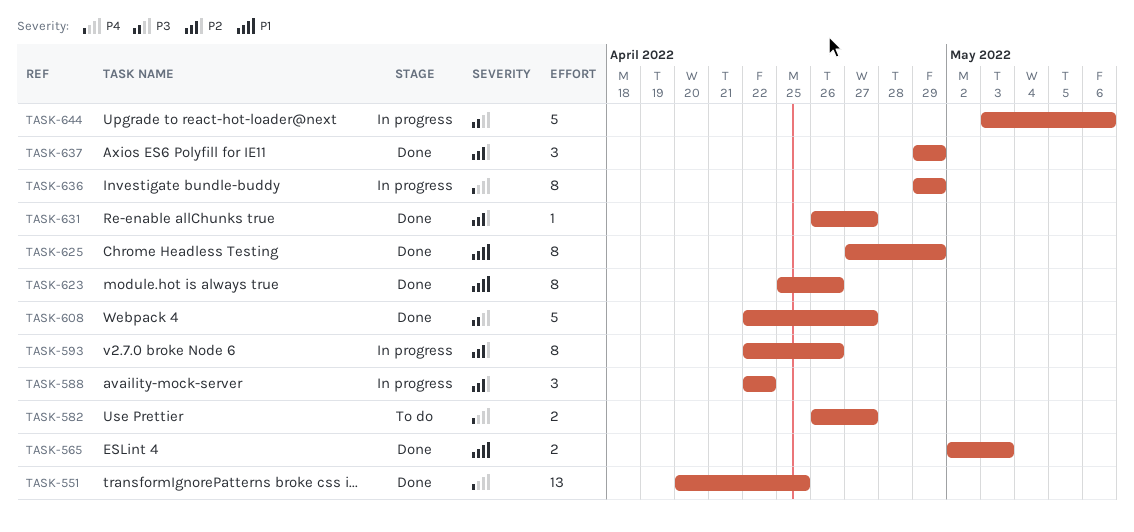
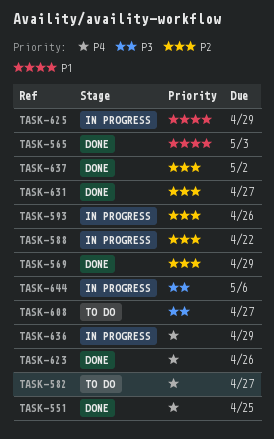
TASK-569: none -> present
TASK-608, status: Done -> To do
TASK-623, priority: P1 -> P4
TASK-625, status: Done -> In progress
TASK-637, due: Apr 29 -> May 2

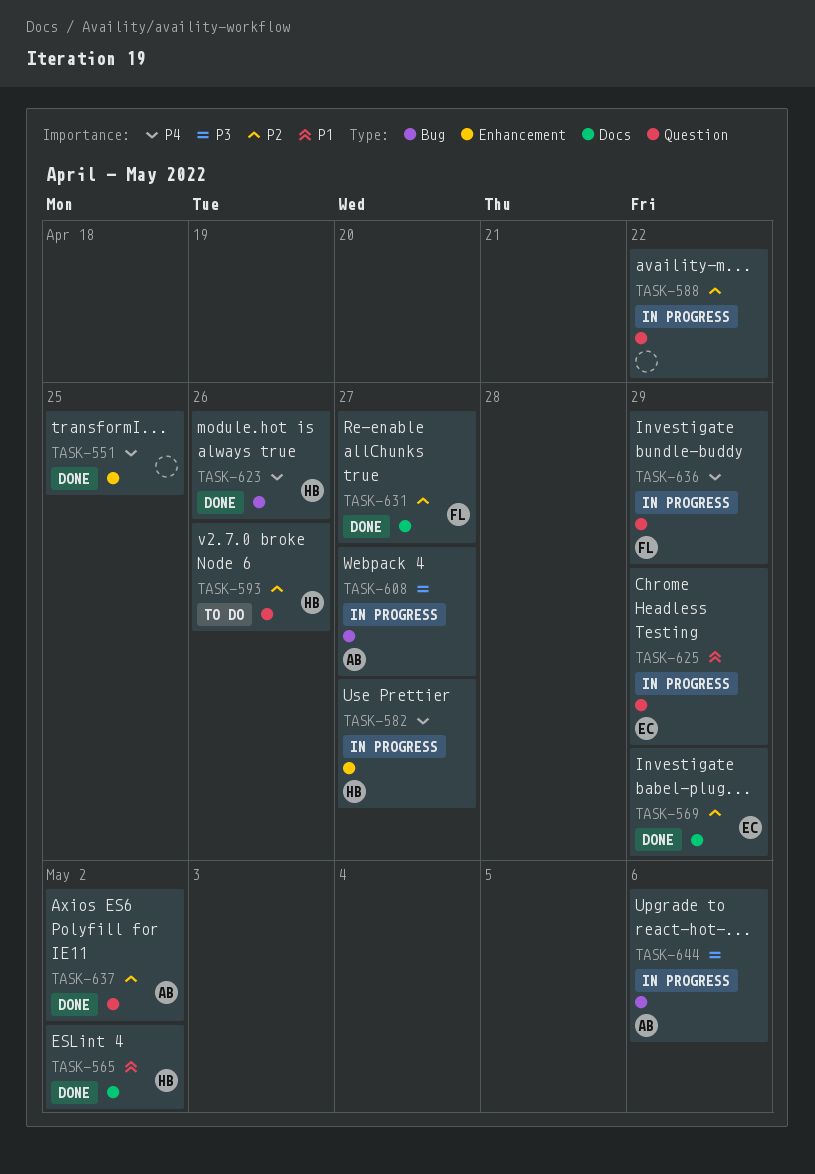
TASK-565, due: May 3 -> May 2
TASK-582, status: To do -> In progress
TASK-593, status: In progress -> To do
TASK-608, status: To do -> In progress

